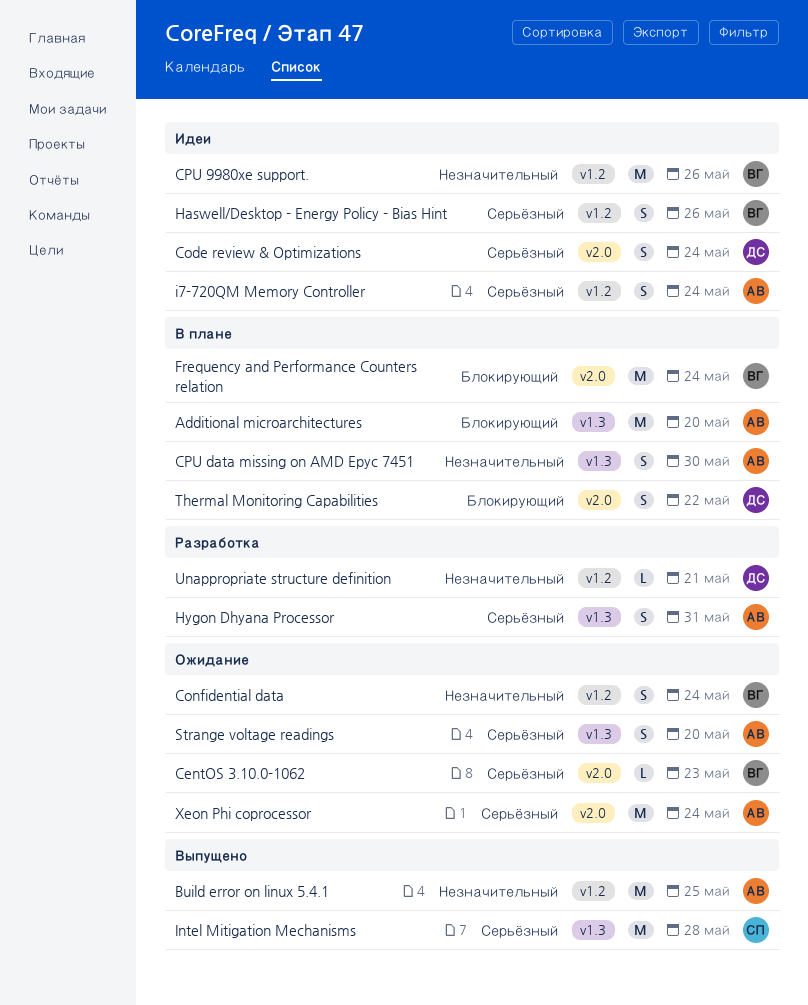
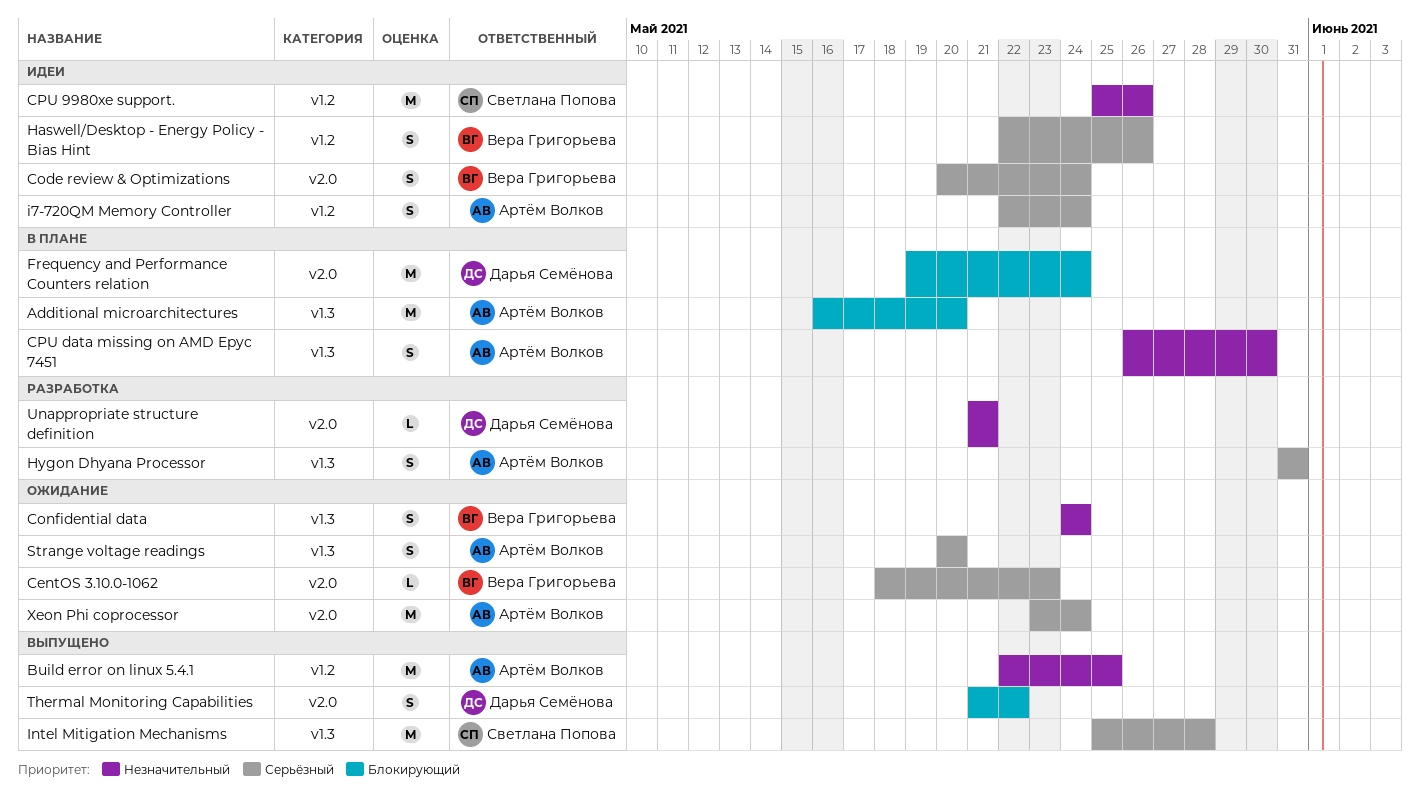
Code review & Optimizations, owner: Дарья Семёнова -> Вера Григорьева
Confidential data, label: v1.2 -> v1.3
CPU 9980xe support., owner: Вера Григорьева -> Светлана Попова
Frequency and Performance Counters relation, owner: Вера Григорьева -> Дарья Семёнова
Thermal Monitoring Capabilities, status: В плане -> Выпущено
Unappropriate structure definition, label: v1.2 -> v2.0

